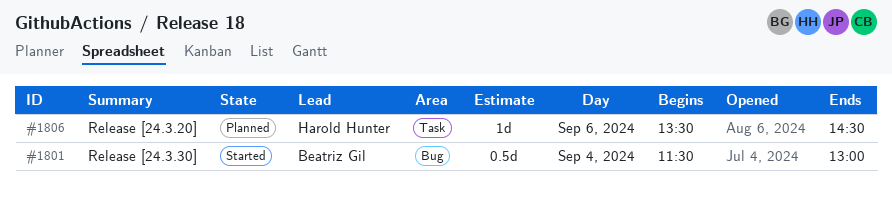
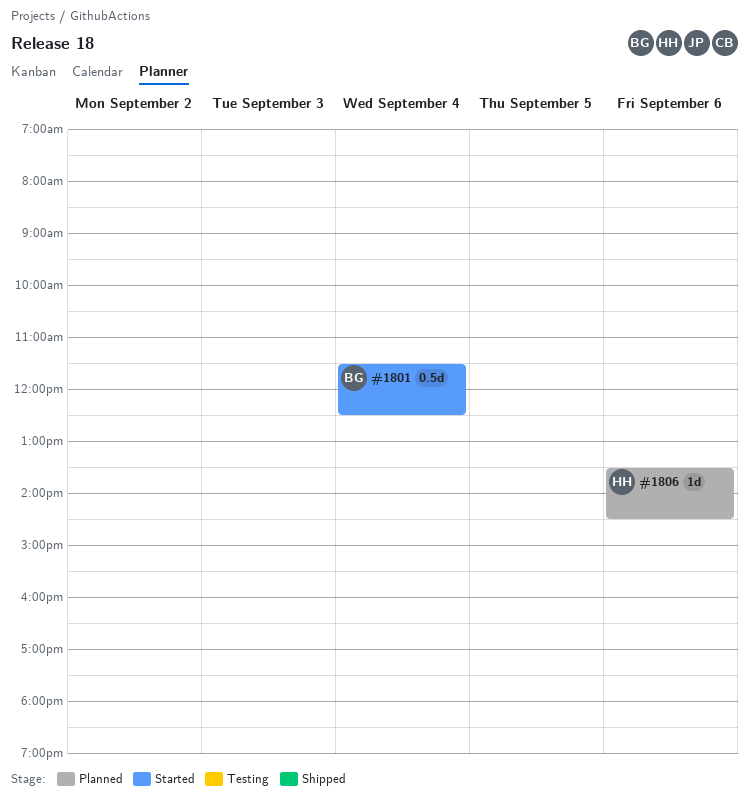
#1801, ends: 13:00 -> 12:30

